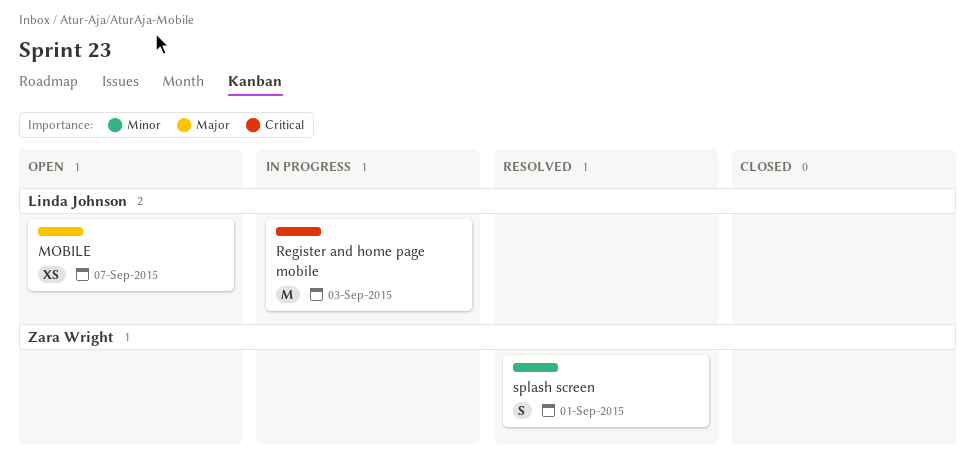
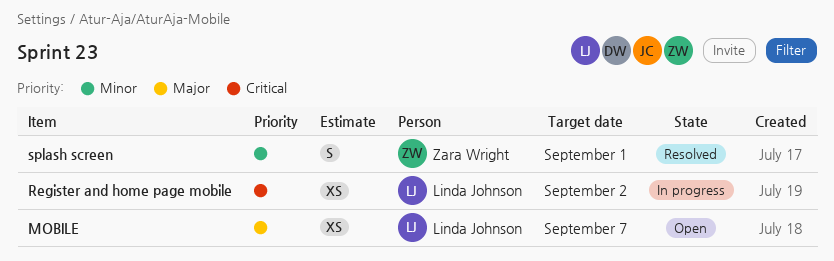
Register and home page mobile, estimate: M -> XS
Register and home page mobile, due: Sep 3 -> Sep 2

